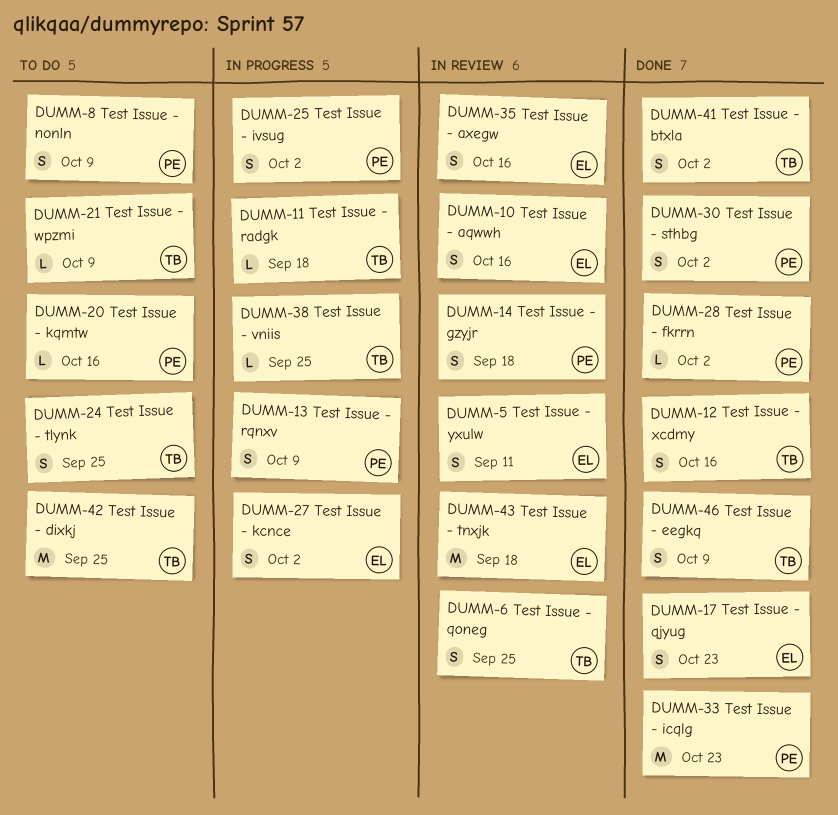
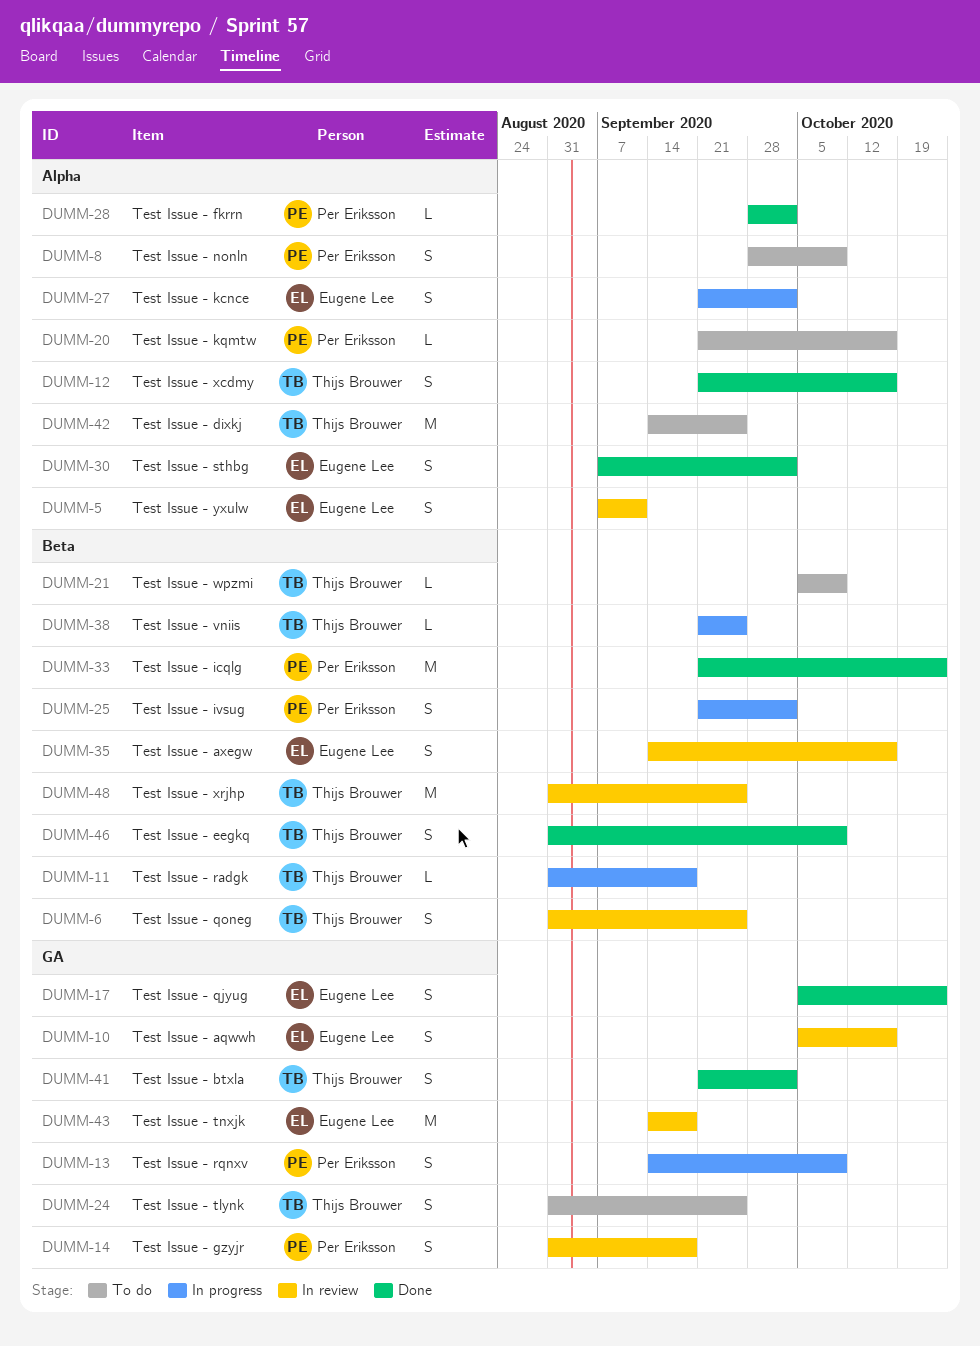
DUMM-30, owner: Per Eriksson -> Eugene Lee
DUMM-48: none -> present

